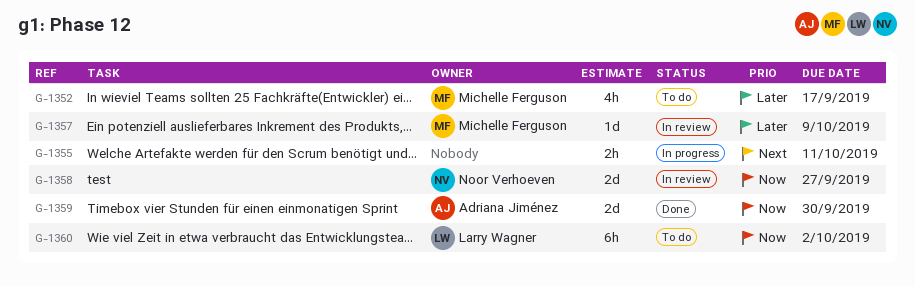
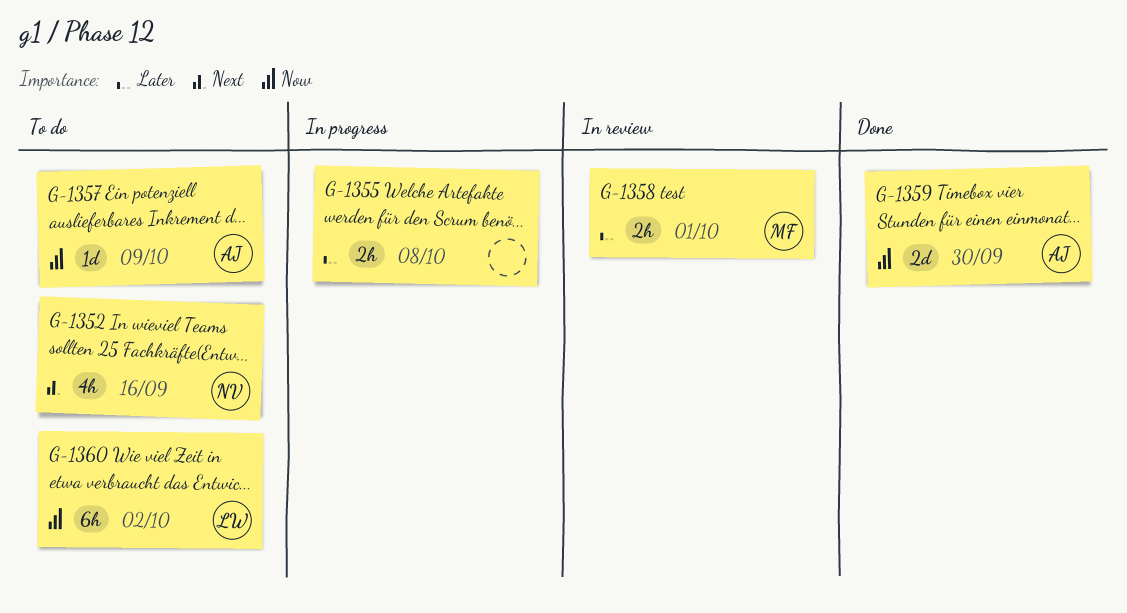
G-1352, owner: Michelle Ferguson -> Noor Verhoeven
G-1352, priority: Later -> Next
G-1352, due: Sep 17 -> Sep 16
G-1355, priority: Next -> Later
G-1355, due: Oct 11 -> Oct 8
G-1357, status: In review -> To do
G-1357, owner: Michelle Ferguson -> Adriana Jiménez
G-1357, priority: Later -> Now
G-1358, owner: Noor Verhoeven -> Michelle Ferguson
G-1358, priority: Now -> Later
G-1358, estimate: 2d -> 2h
G-1358, due: Sep 27 -> Oct 1

